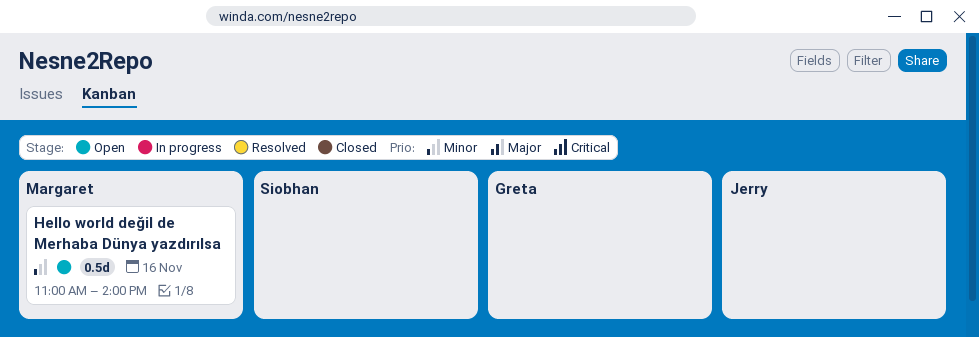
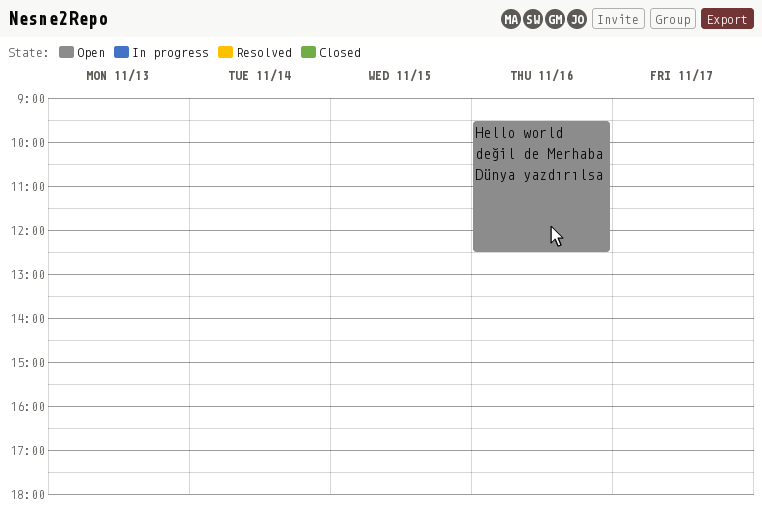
Hello world değil de Merhaba Dünya yazdırılsa, begins: 11:00 -> 09:30
Hello world değil de Merhaba Dünya yazdırılsa, ends: 14:00 -> 12:30

